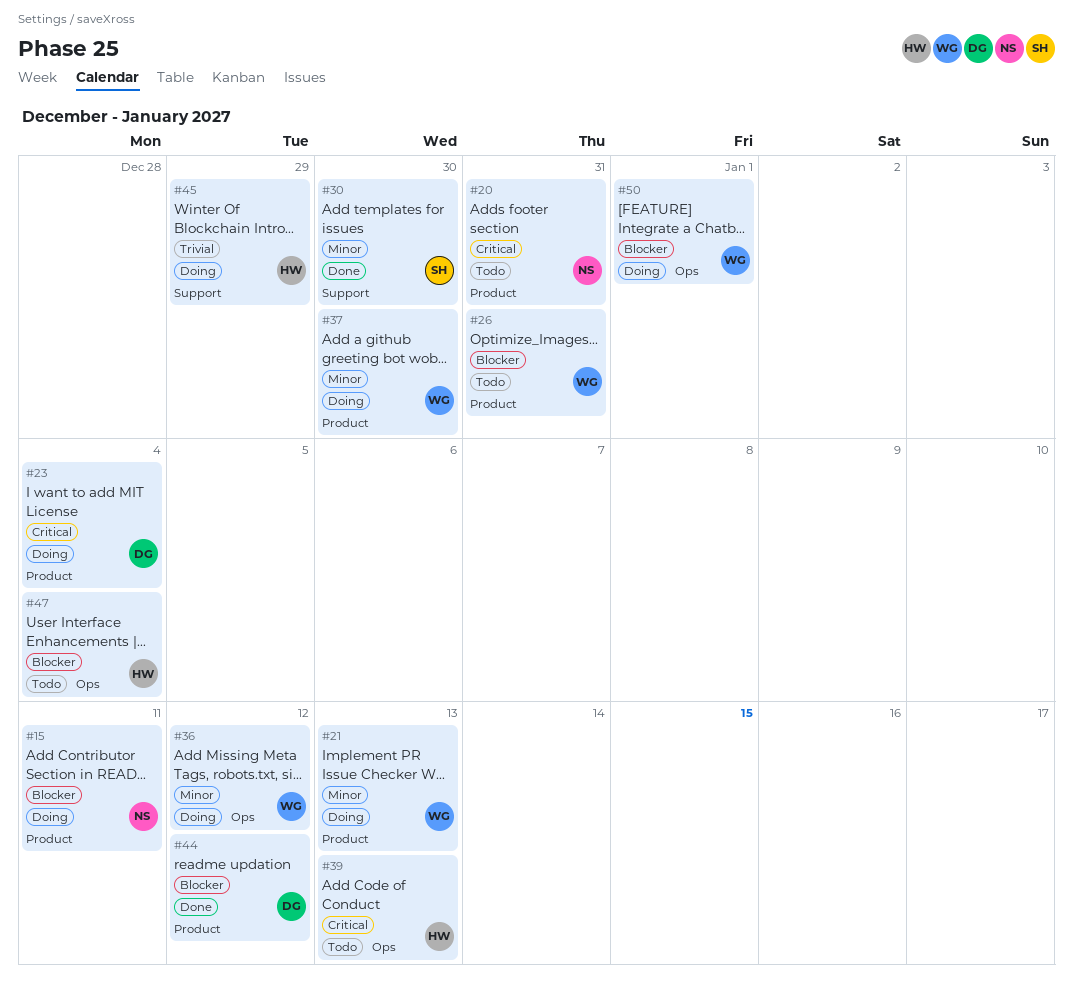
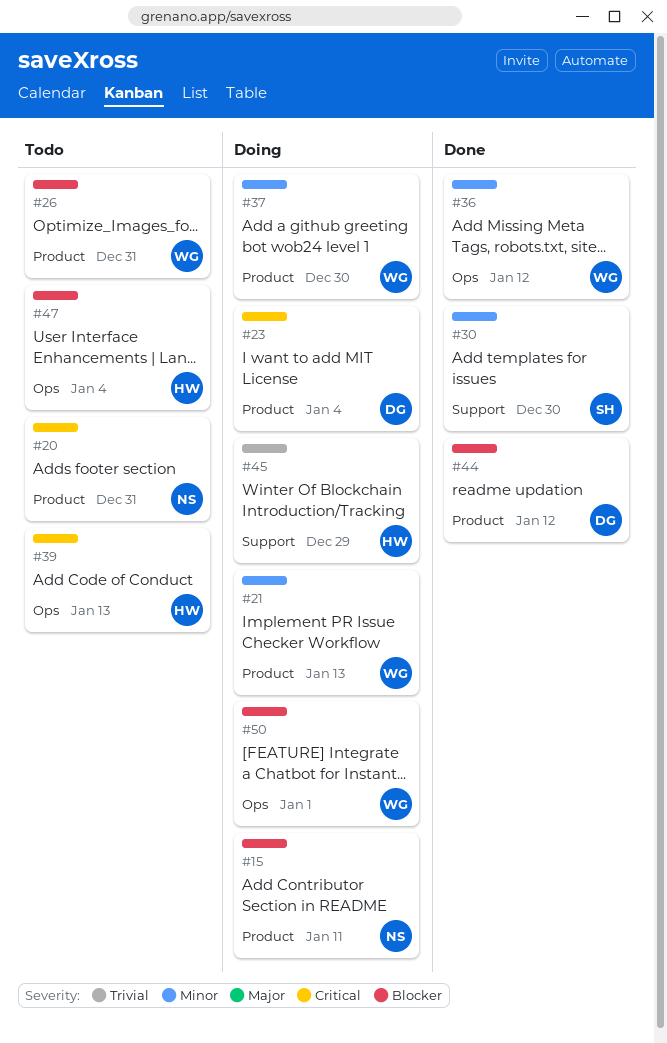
#36, status: Doing -> Done

